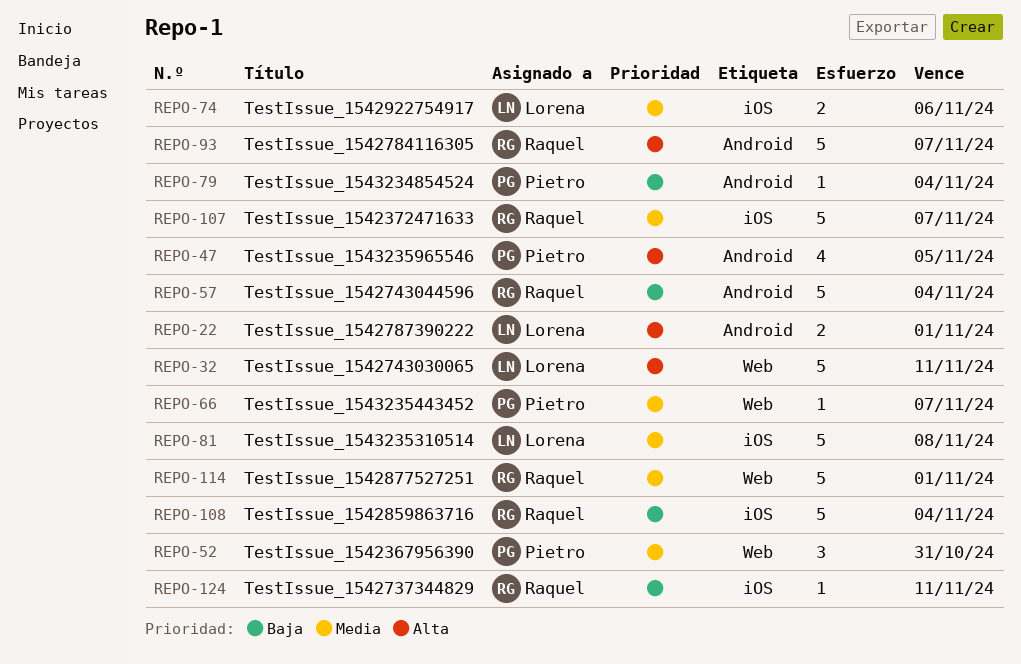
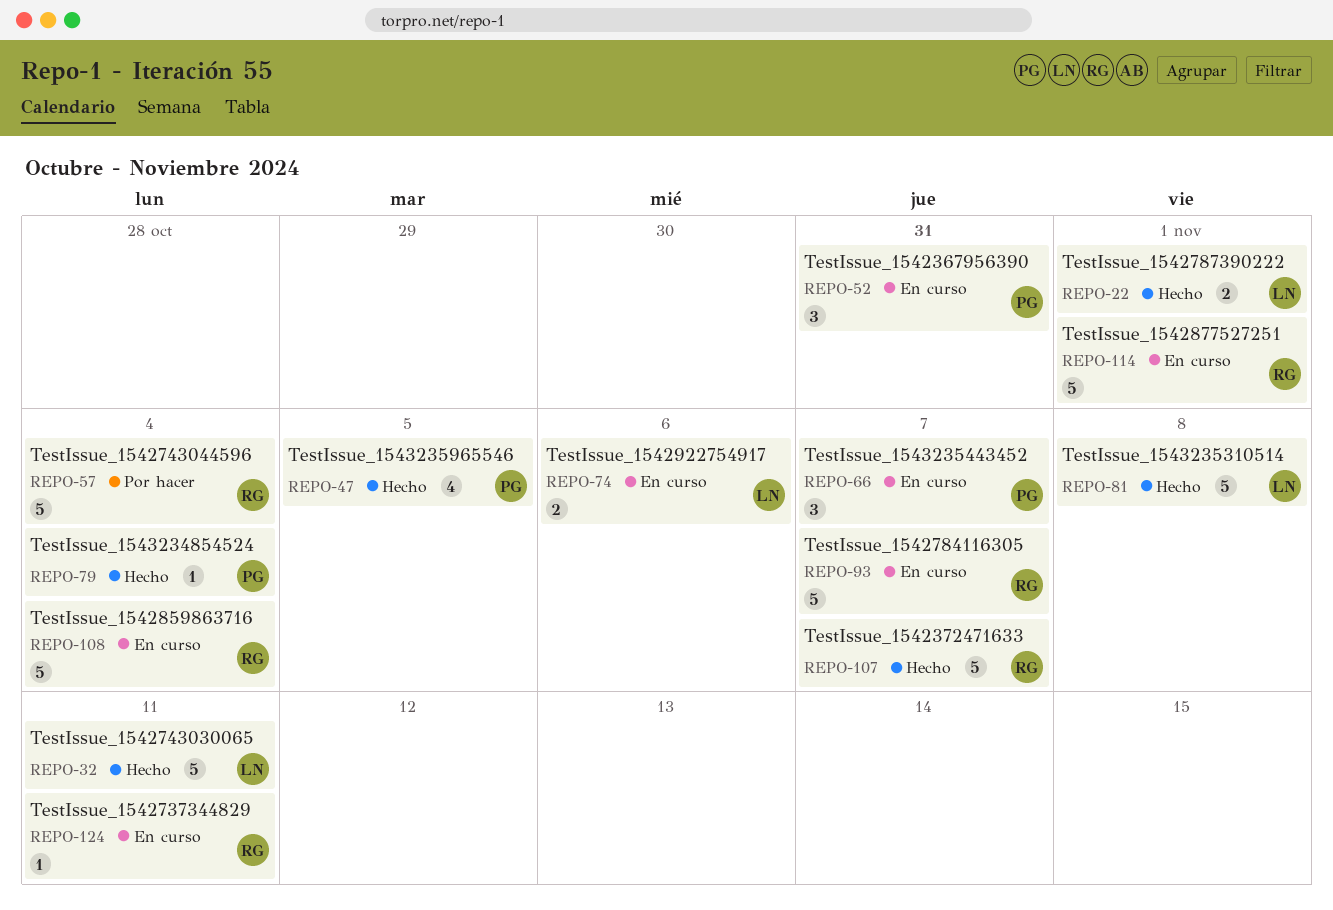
REPO-66, estimate: 1 -> 3

